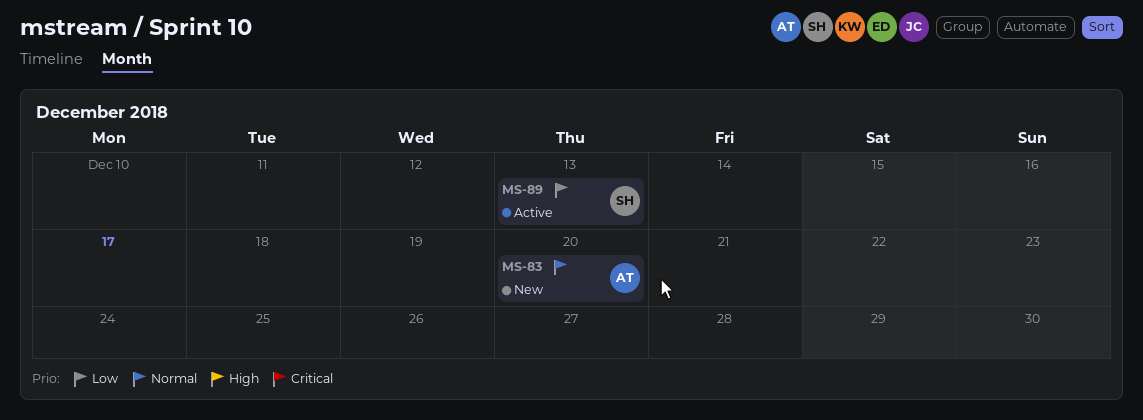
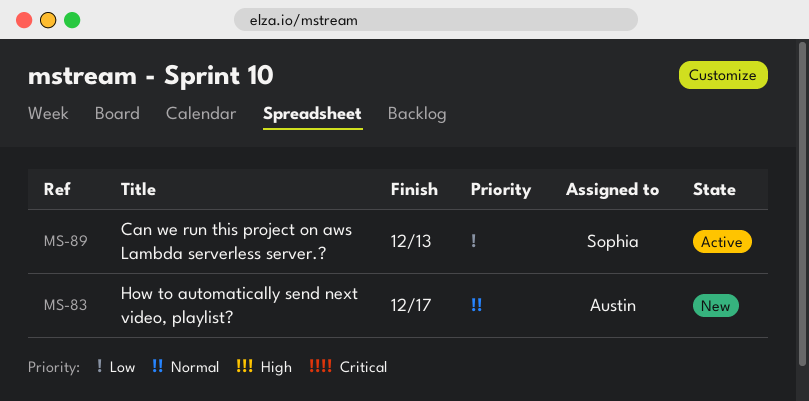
MS-83, due: Dec 20 -> Dec 17

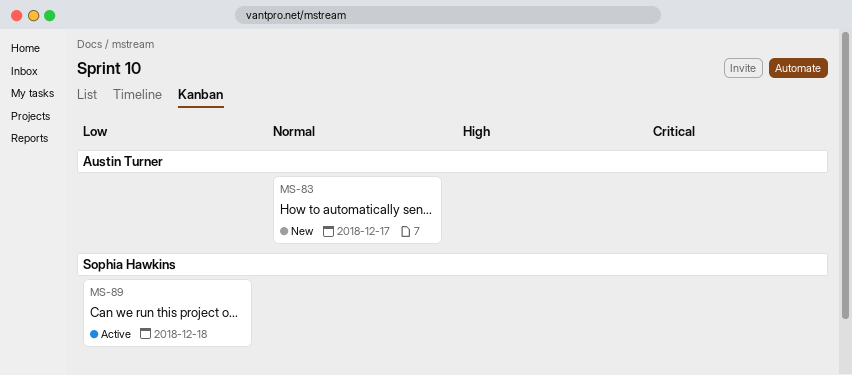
MS-89, due: Dec 13 -> Dec 18

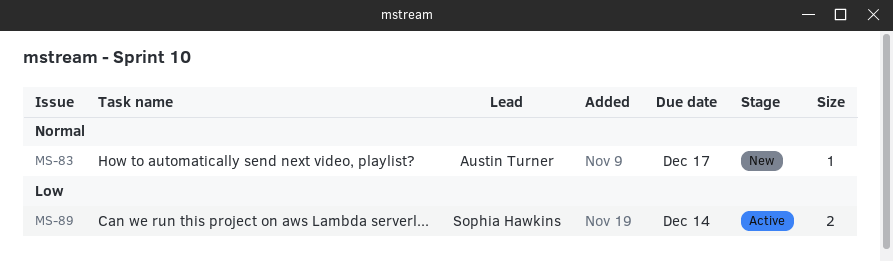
MS-89, due: Dec 18 -> Dec 14

